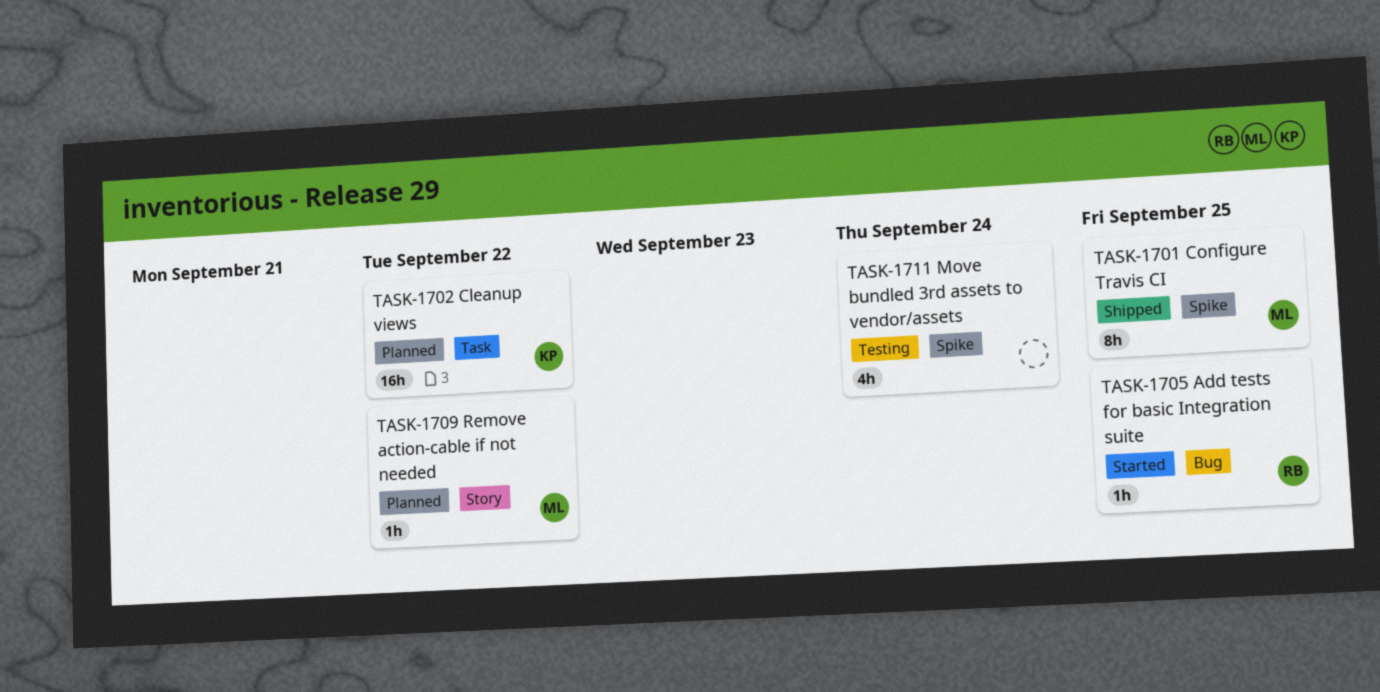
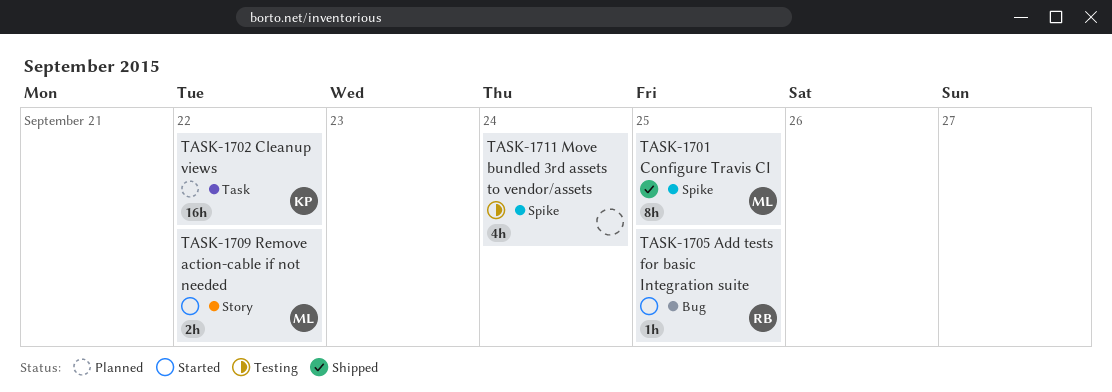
TASK-1709, status: Planned -> Started
TASK-1709, estimate: 1h -> 2h

